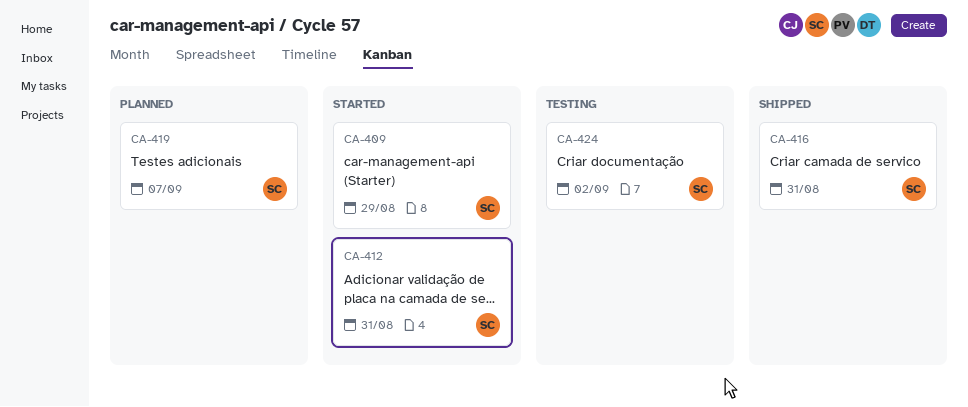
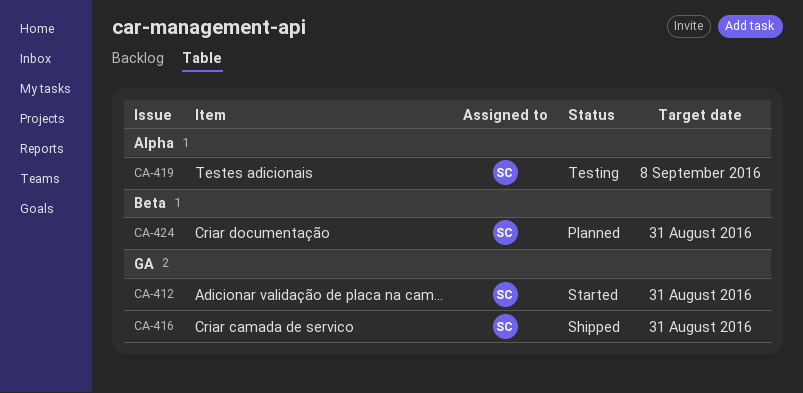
CA-409: present -> none
CA-419, status: Planned -> Testing
CA-419, due: Sep 7 -> Sep 8
CA-424, status: Testing -> Planned
CA-424, due: Sep 2 -> Aug 31

